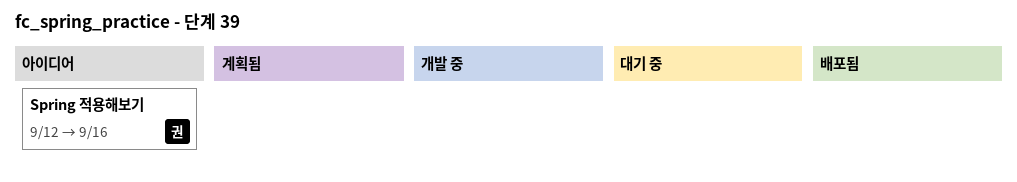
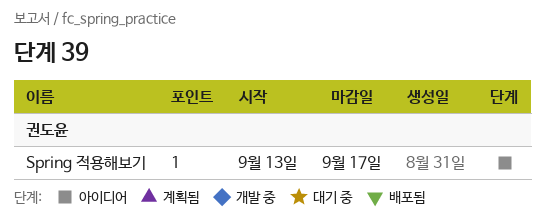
Spring 적용해보기, start: Sep 12 -> Sep 13
Spring 적용해보기, due: Sep 16 -> Sep 17

